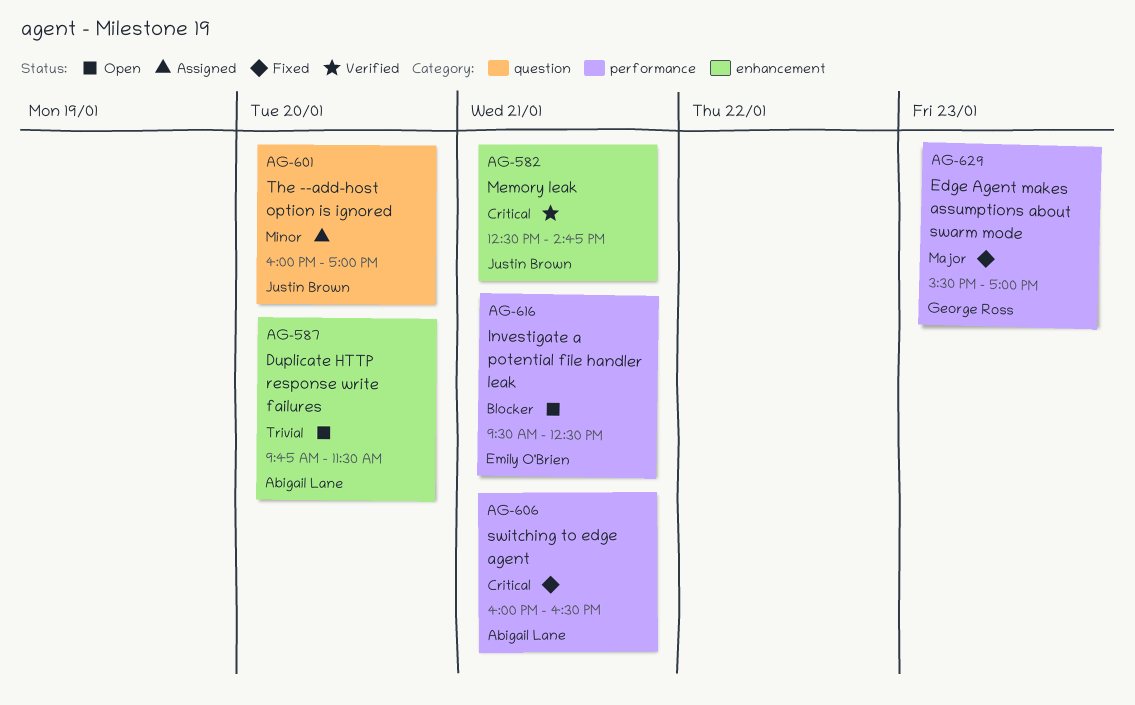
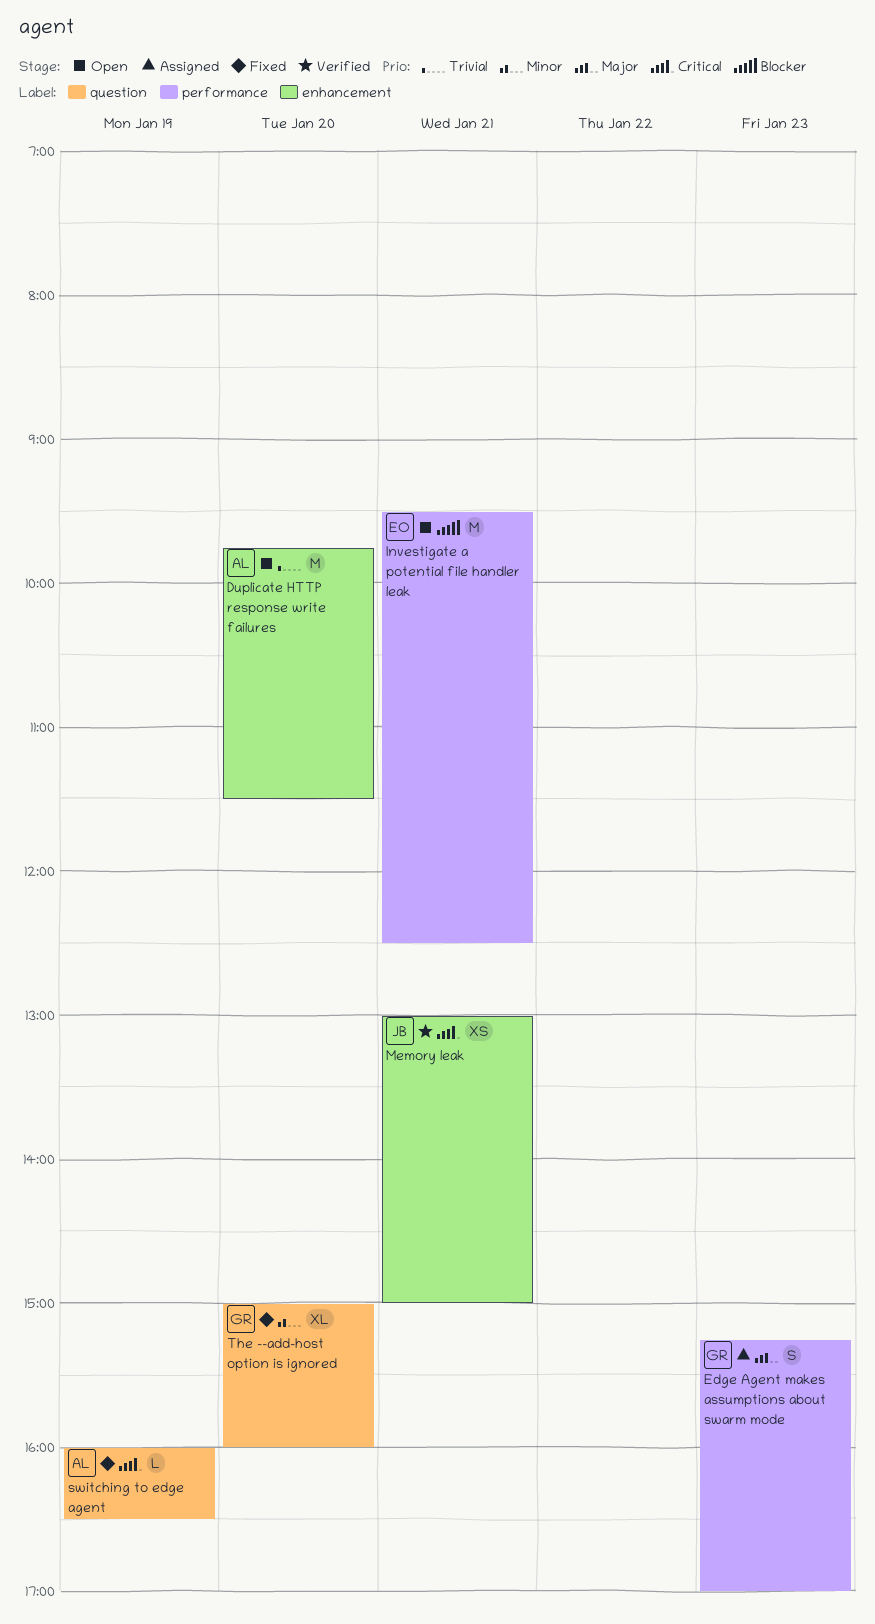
Edge Agent makes assumptions about swarm mode, status: Fixed -> Assigned
Edge Agent makes assumptions about swarm mode, begins: 15:30 -> 15:15
Memory leak, begins: 12:30 -> 13:00
Memory leak, ends: 14:45 -> 15:00
switching to edge agent, label: performance -> question
switching to edge agent, day: Jan 21 -> Jan 19
The --add-host option is ignored, status: Assigned -> Fixed
The --add-host option is ignored, owner: Justin Brown -> George Ross
The --add-host option is ignored, begins: 16:00 -> 15:00
The --add-host option is ignored, ends: 17:00 -> 16:00

